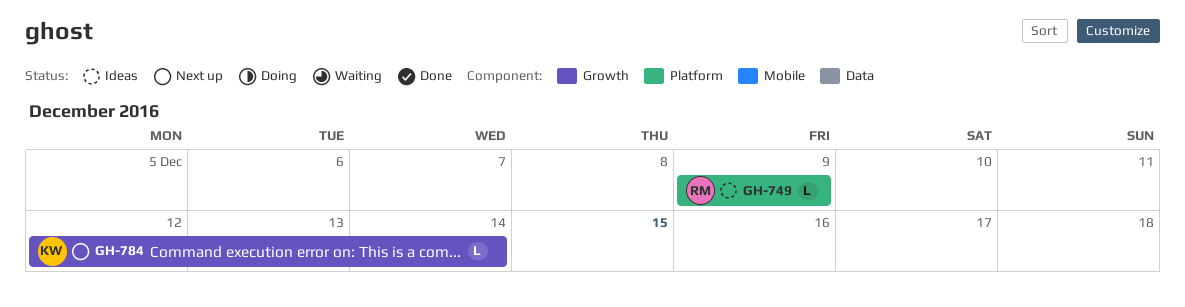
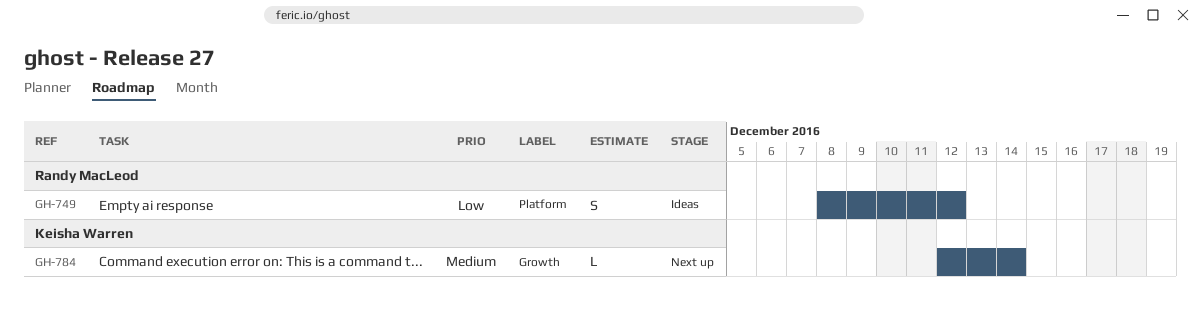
GH-749, estimate: L -> S
GH-749, start: Dec 9 -> Dec 8
GH-749, due: Dec 9 -> Dec 12

